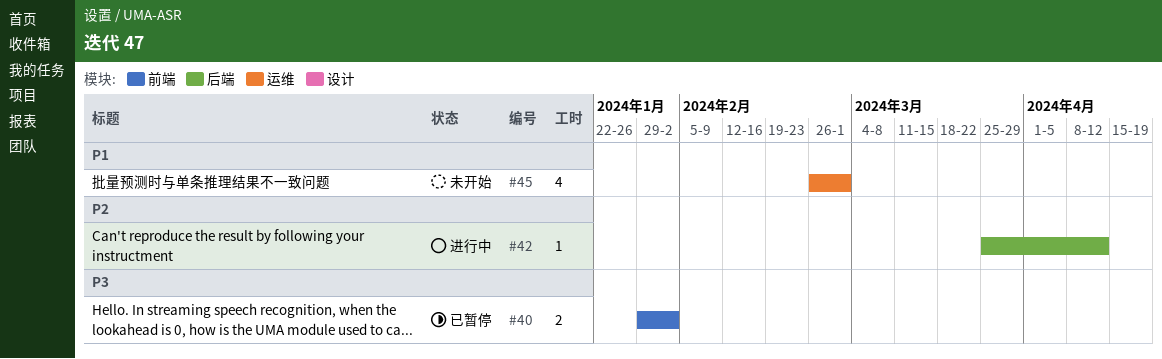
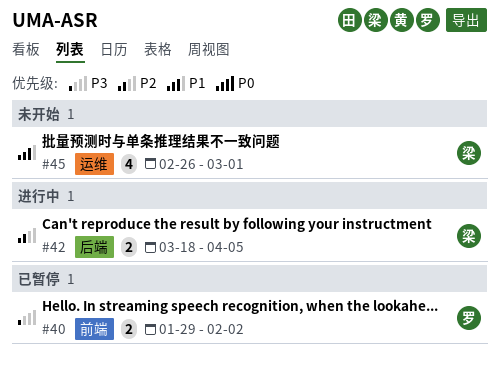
#42, estimate: 1 -> 2
#42, start: Mar 25 -> Mar 18
#42, due: Apr 12 -> Apr 5

